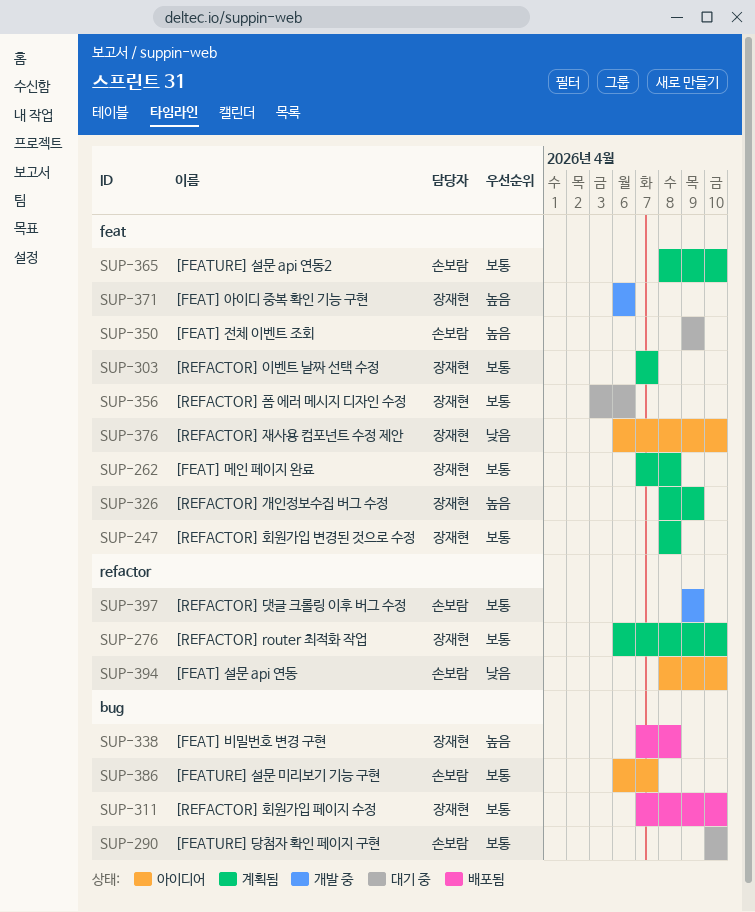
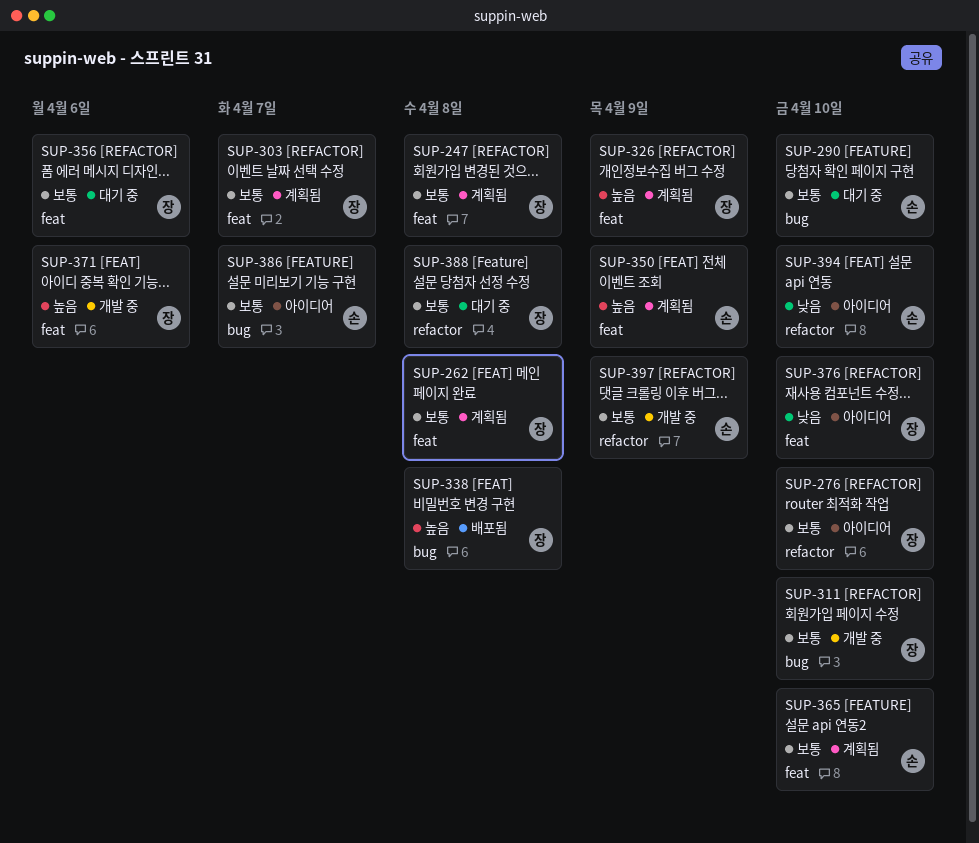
SUP-276, status: 계획됨 -> 아이디어
SUP-311, status: 배포됨 -> 개발 중
SUP-350, status: 대기 중 -> 계획됨
SUP-388: none -> present

